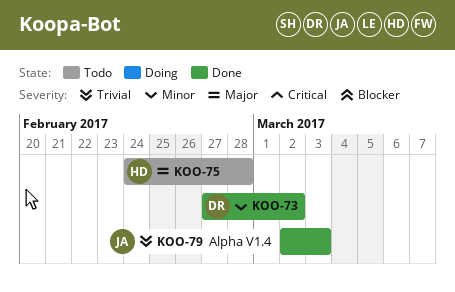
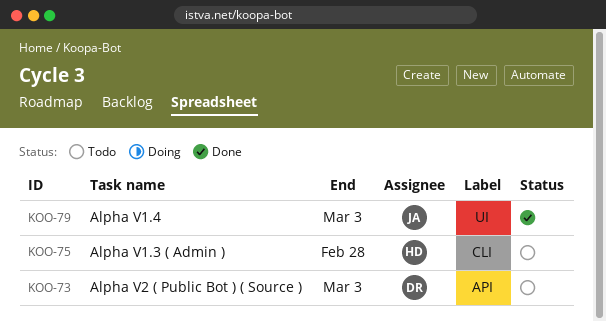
KOO-73, status: Done -> Todo
KOO-73, due: Mar 2 -> Mar 3

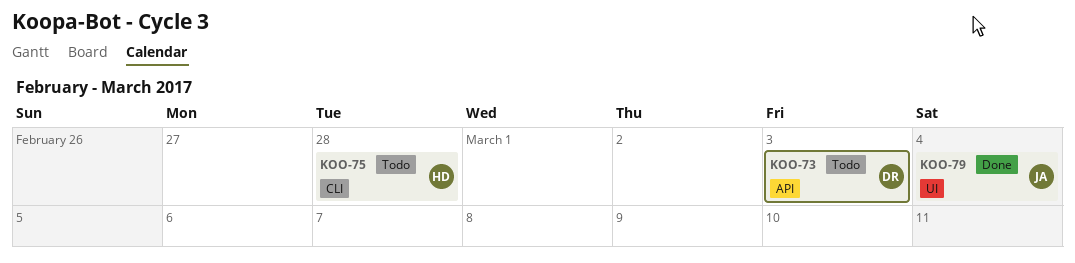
KOO-79, due: Mar 3 -> Mar 4

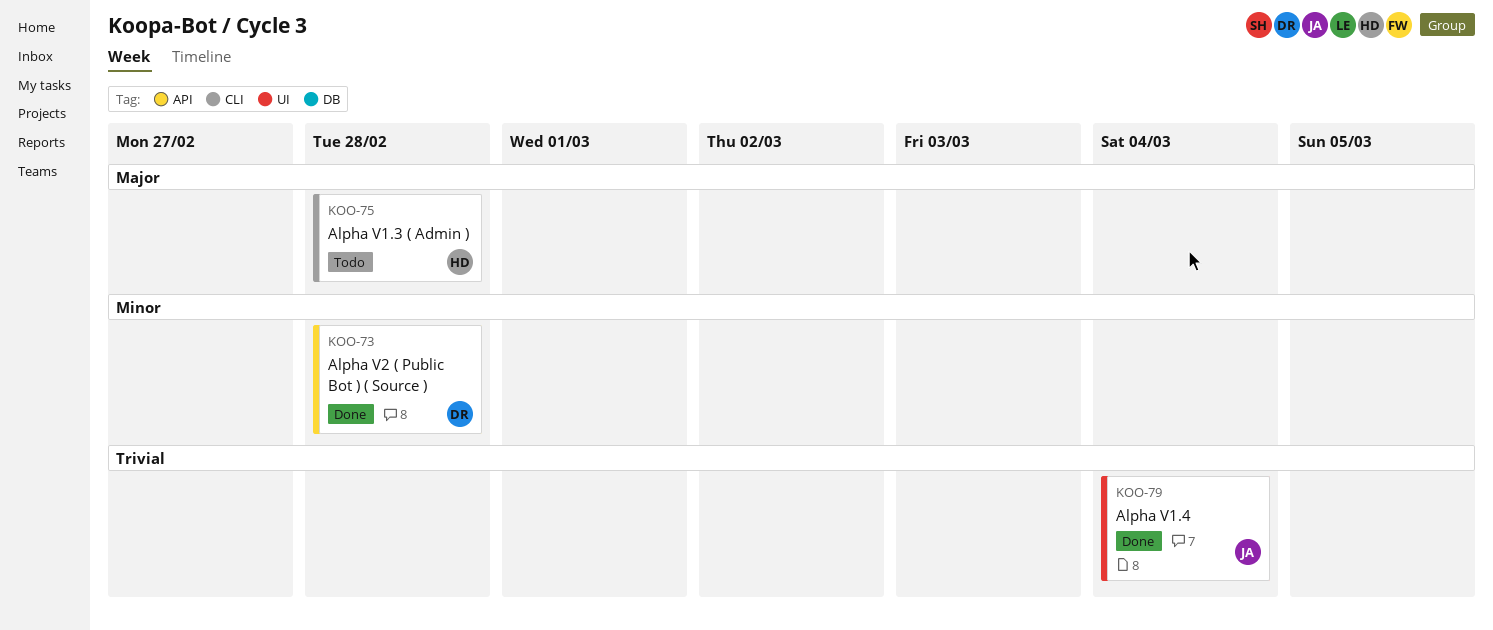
KOO-73, status: Todo -> Done
KOO-73, due: Mar 3 -> Feb 28

